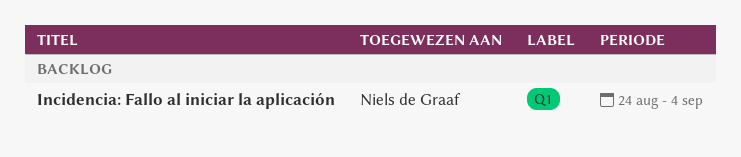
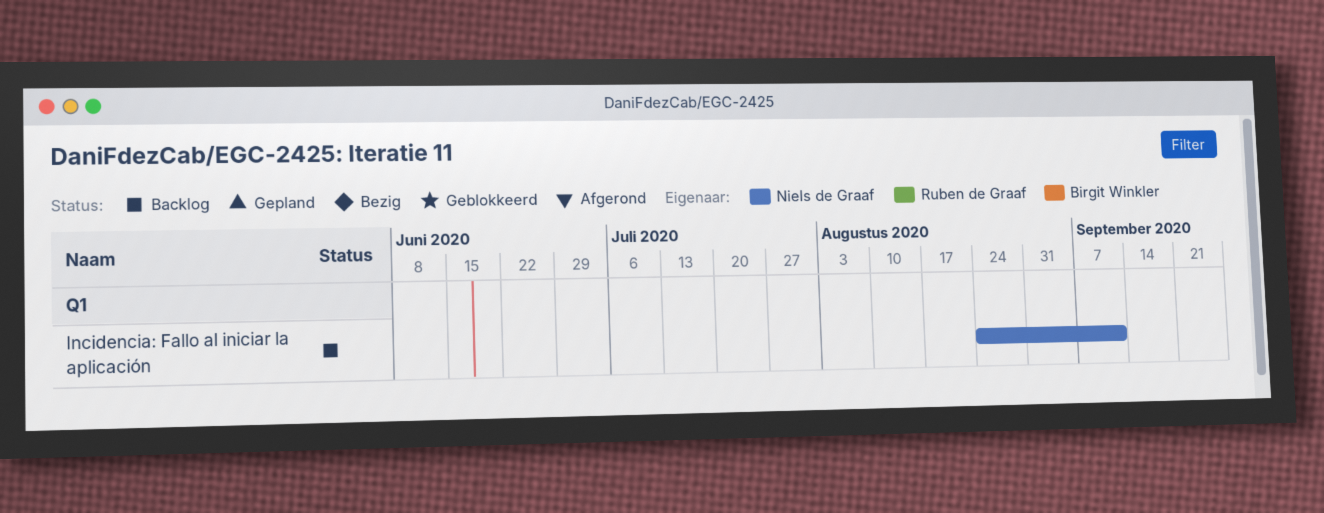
Incidencia: Fallo al iniciar la aplicación, due: Sep 4 -> Sep 11

